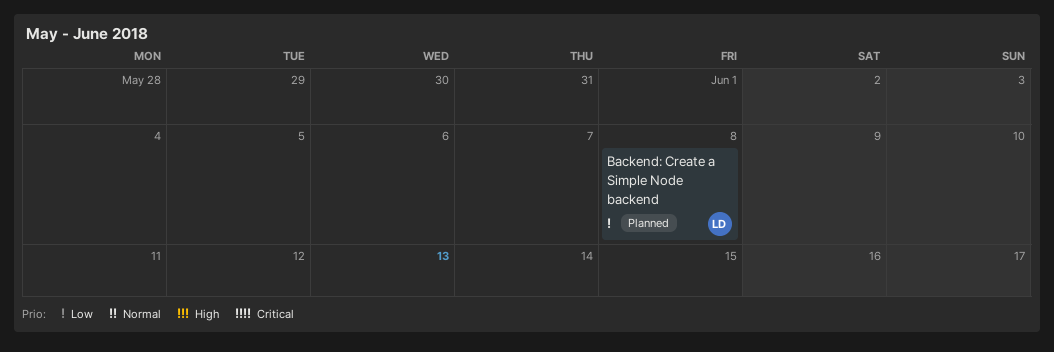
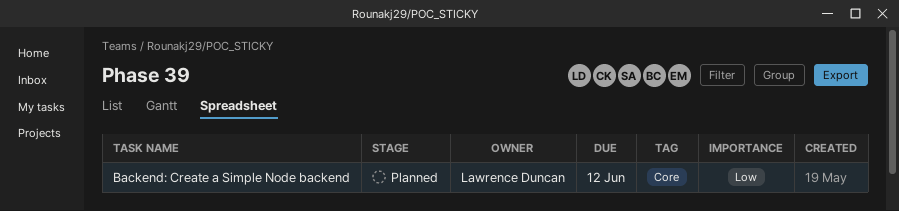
Backend: Create a Simple Node backend, due: Jun 8 -> Jun 12

